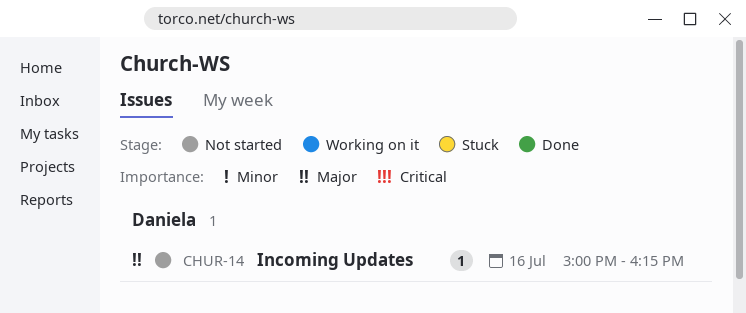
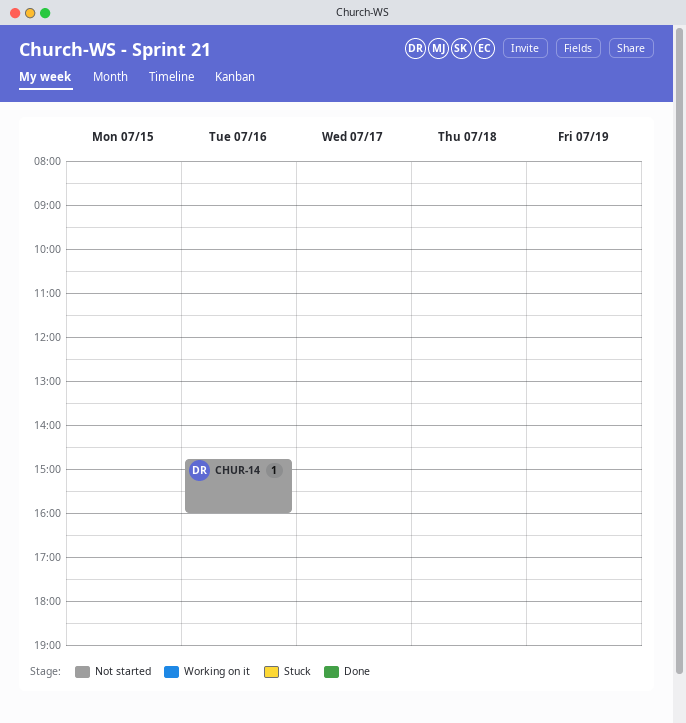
CHUR-14, begins: 15:00 -> 14:45
CHUR-14, ends: 16:15 -> 16:00

